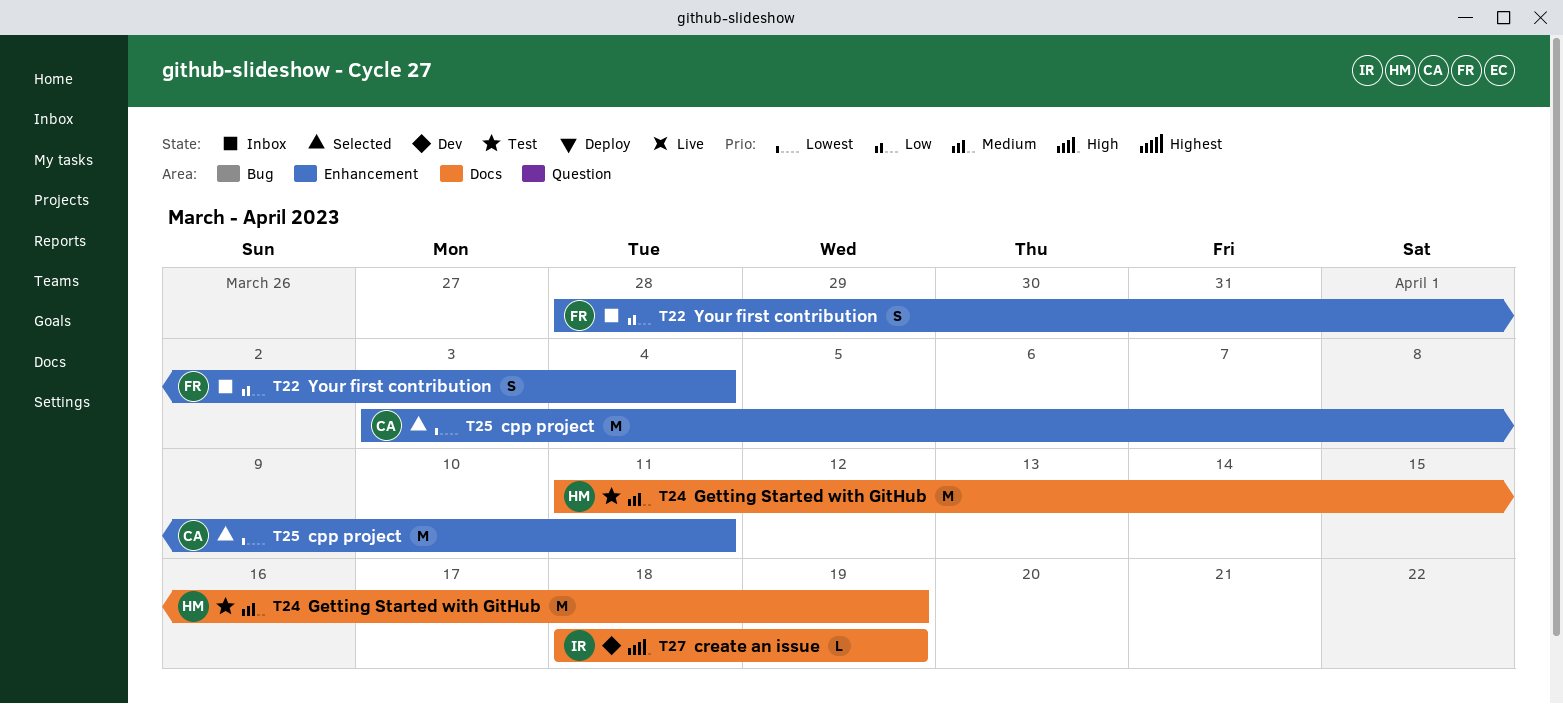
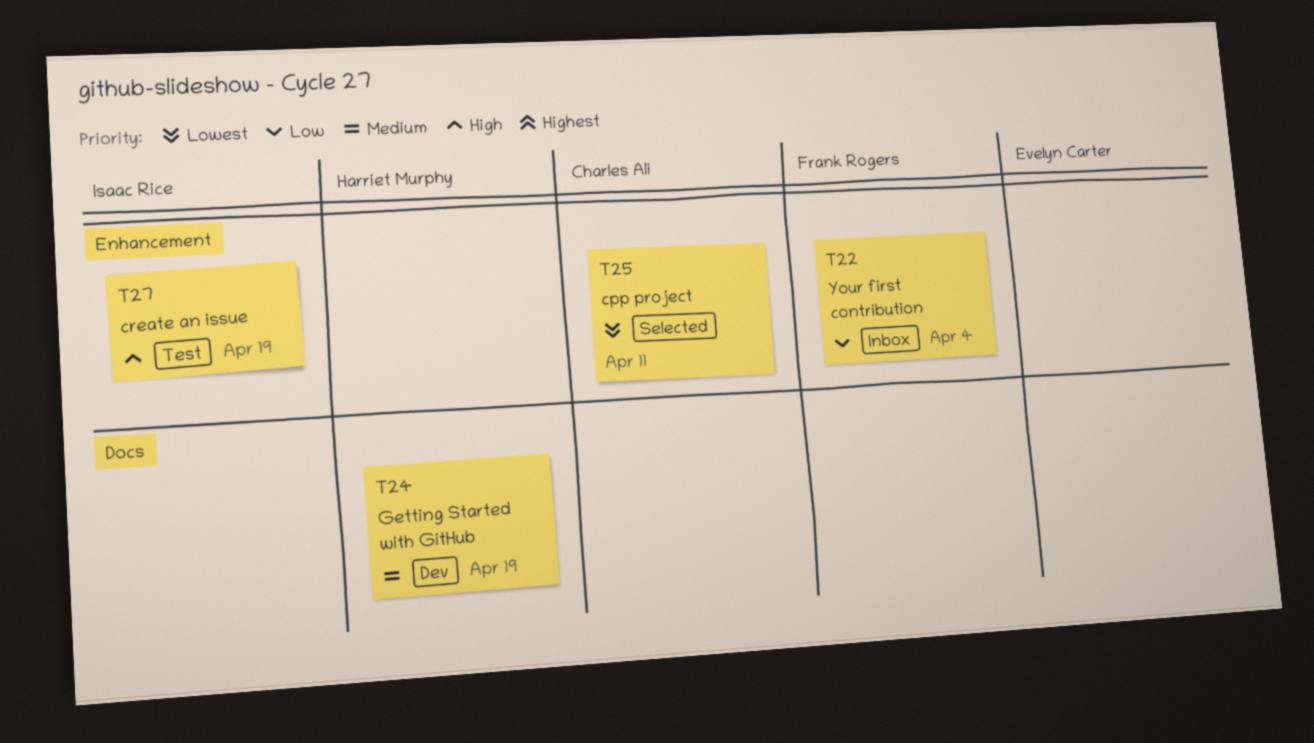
T24, status: Test -> Dev
T27, status: Dev -> Test
T27, label: Docs -> Enhancement

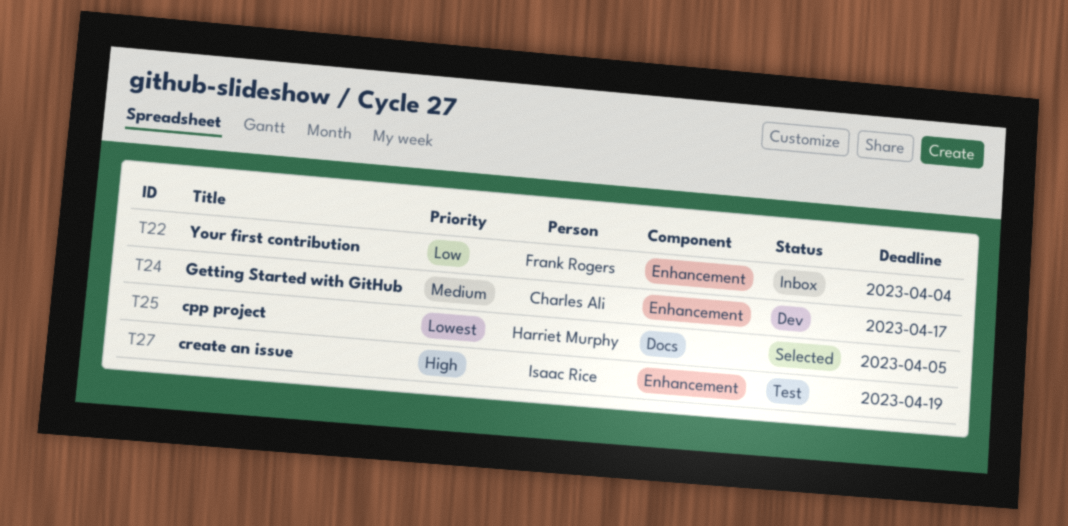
T24, owner: Harriet Murphy -> Charles Ali
T24, label: Docs -> Enhancement
T24, due: Apr 19 -> Apr 17
T25, owner: Charles Ali -> Harriet Murphy
T25, label: Enhancement -> Docs
T25, due: Apr 11 -> Apr 5

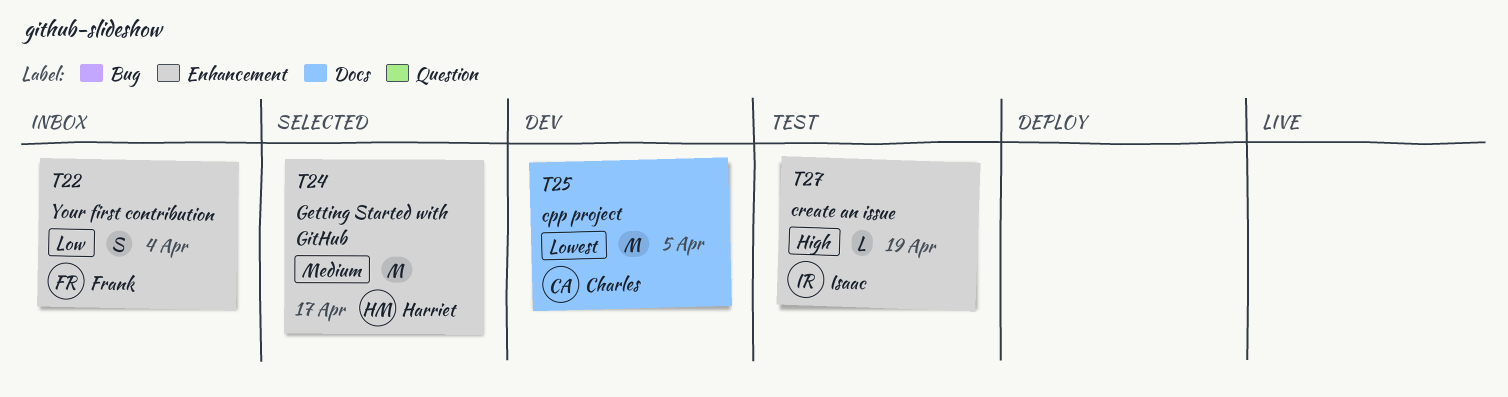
T24, status: Dev -> Selected
T24, owner: Charles Ali -> Harriet Murphy
T25, status: Selected -> Dev
T25, owner: Harriet Murphy -> Charles Ali

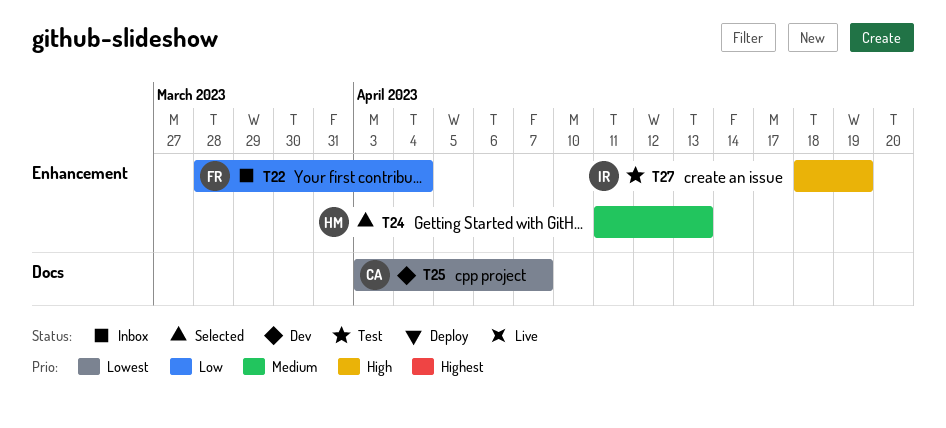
T24, due: Apr 17 -> Apr 13
T25, due: Apr 5 -> Apr 7

